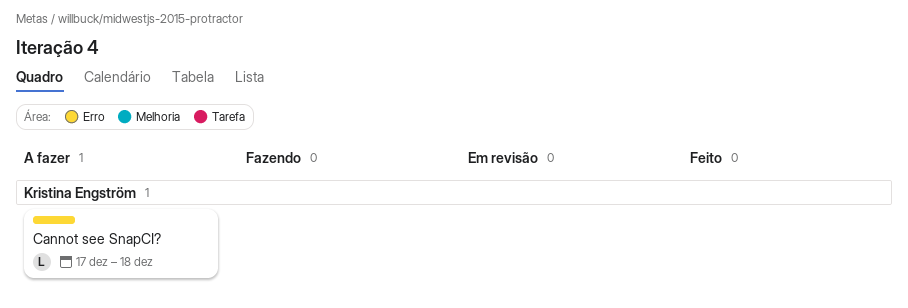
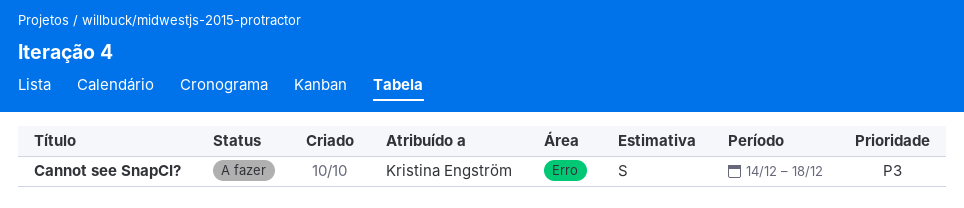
Cannot see SnapCI?, estimate: L -> S
Cannot see SnapCI?, start: Dec 17 -> Dec 14

